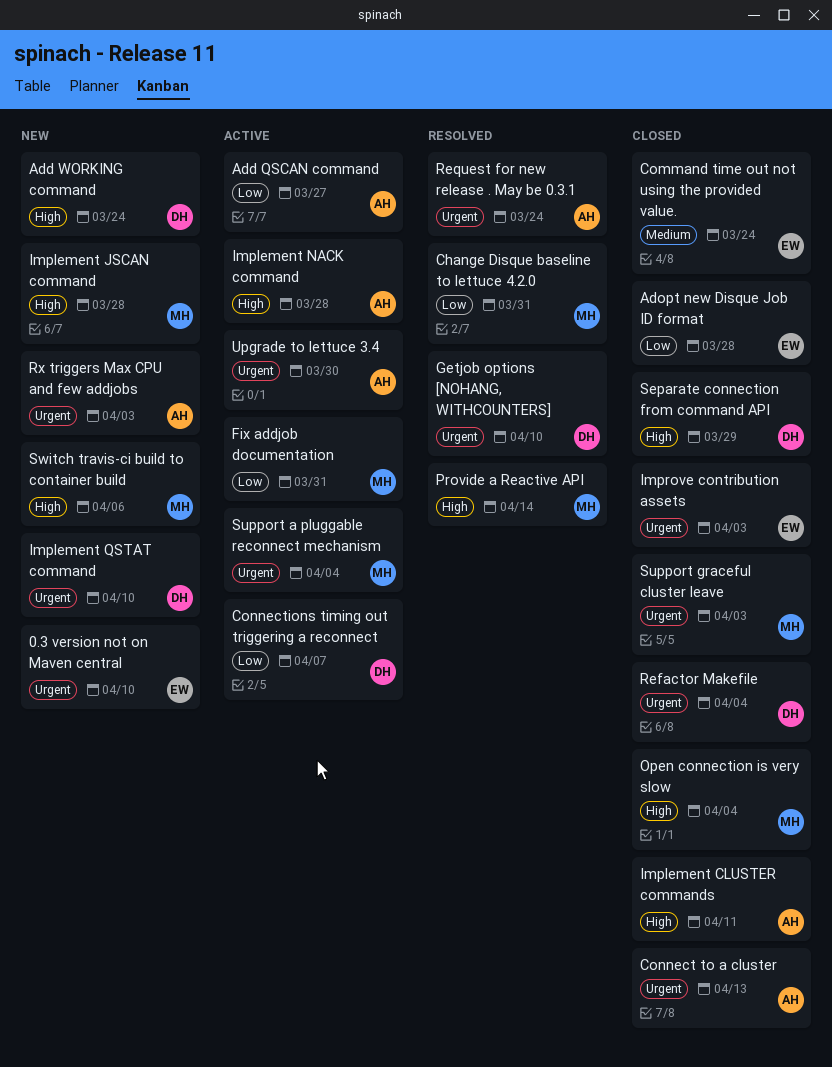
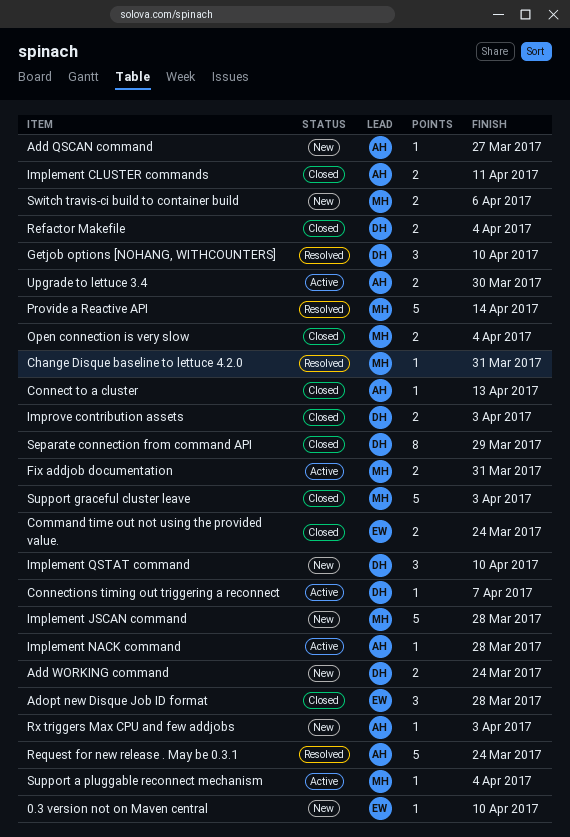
Add QSCAN command, status: Active -> New
Improve contribution assets, owner: EW -> DH

